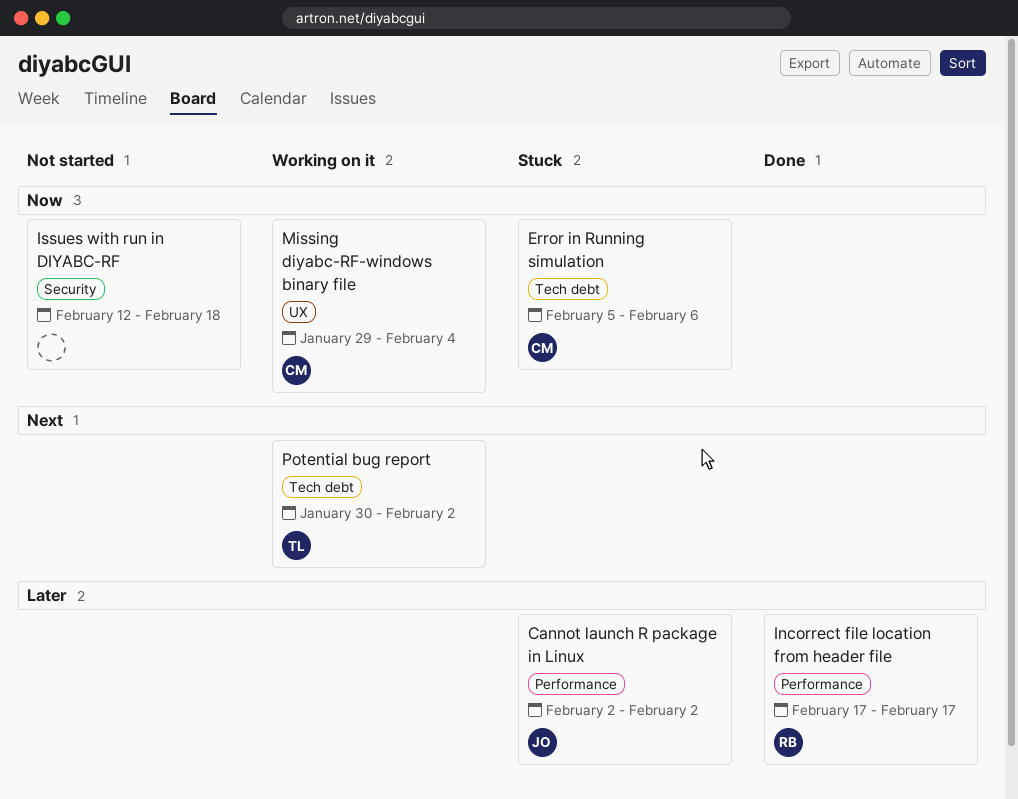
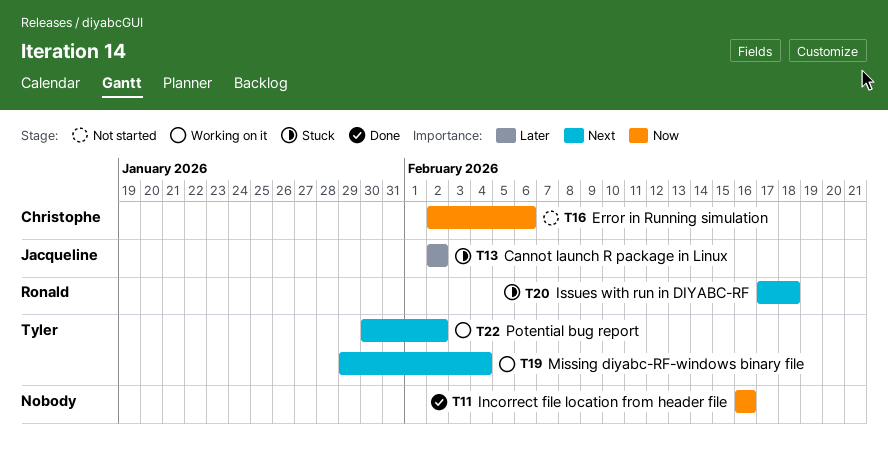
Error in Running simulation, status: Stuck -> Not started
Error in Running simulation, start: Feb 5 -> Feb 2
Incorrect file location from header file, owner: Ronald -> none
Incorrect file location from header file, priority: Later -> Now
Incorrect file location from header file, start: Feb 17 -> Feb 16
Incorrect file location from header file, due: Feb 17 -> Feb 16
Issues with run in DIYABC-RF, status: Not started -> Stuck
Issues with run in DIYABC-RF, owner: none -> Ronald
Issues with run in DIYABC-RF, priority: Now -> Next
Issues with run in DIYABC-RF, start: Feb 12 -> Feb 17
Missing diyabc-RF-windows binary file, owner: Christophe -> Tyler
Missing diyabc-RF-windows binary file, priority: Now -> Next

